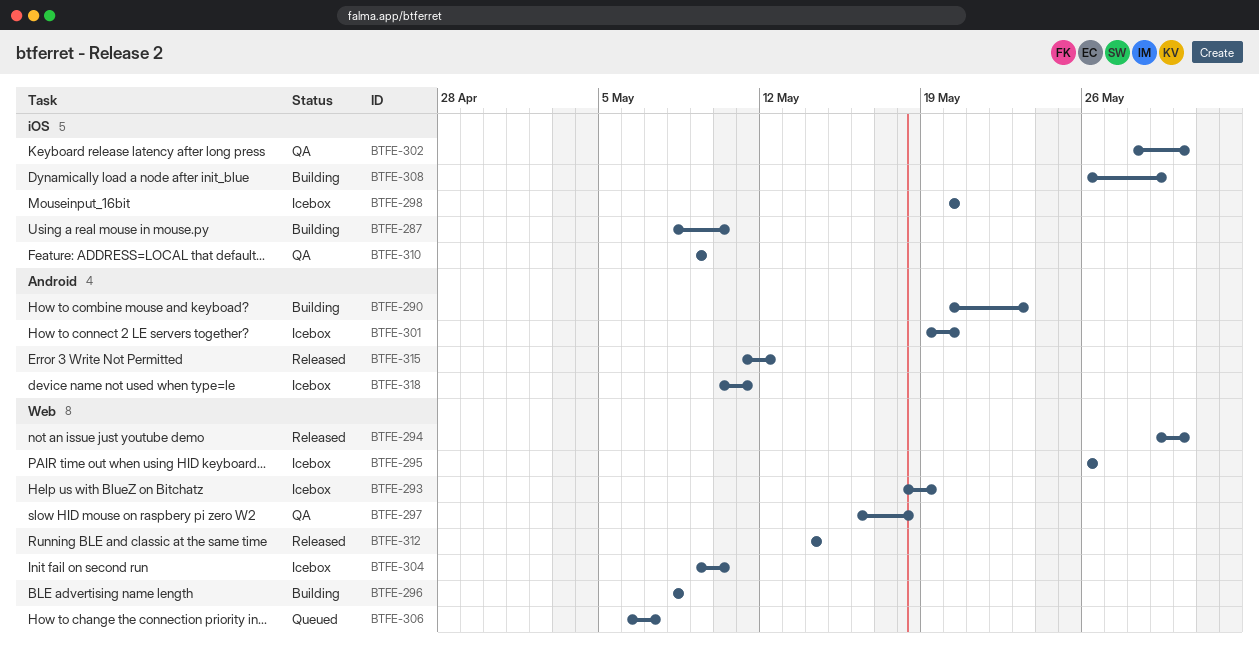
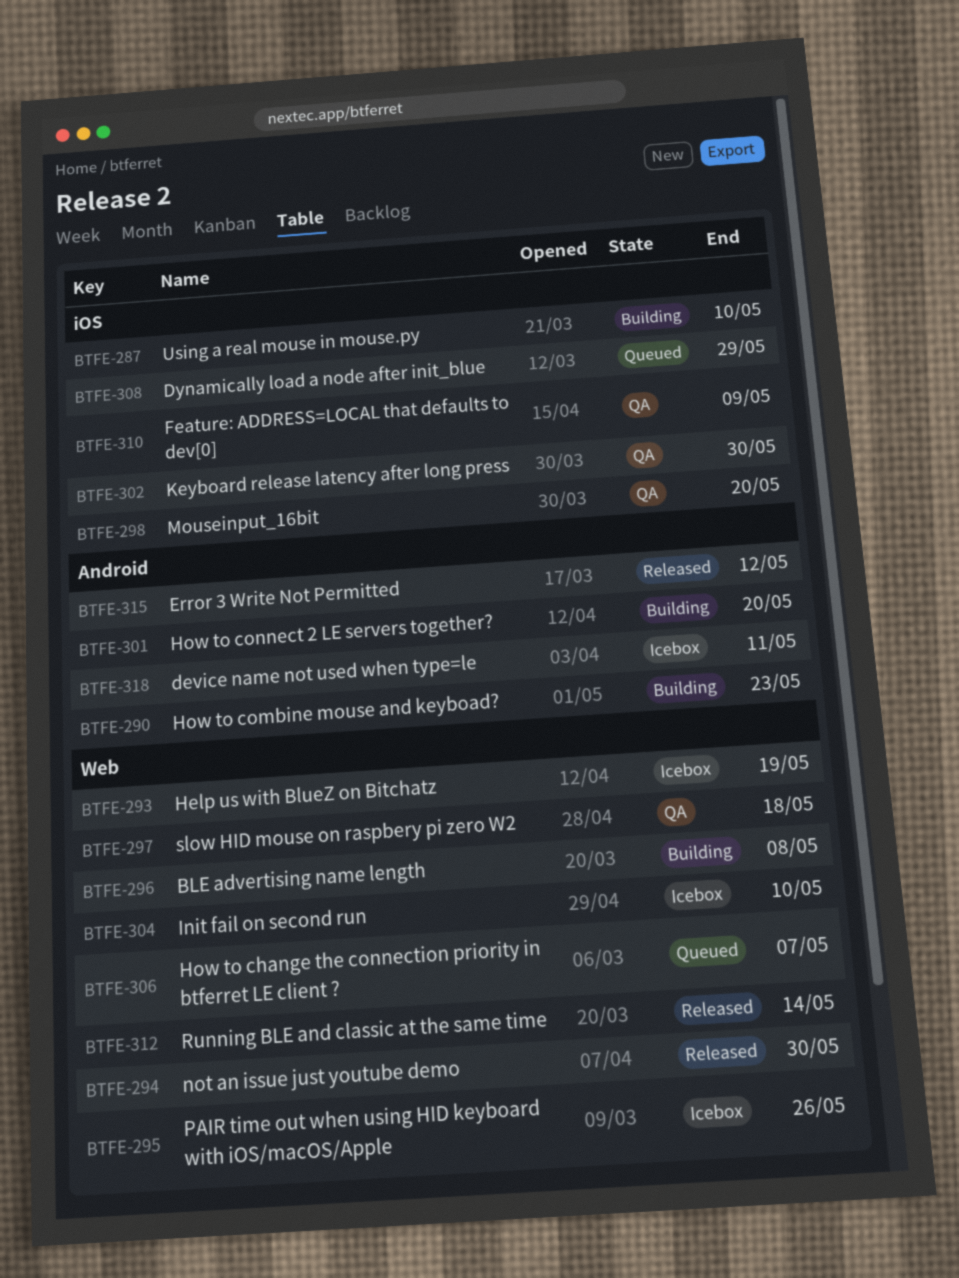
BTFE-298, status: Icebox -> QA
BTFE-301, status: Icebox -> Building
BTFE-308, status: Building -> Queued

